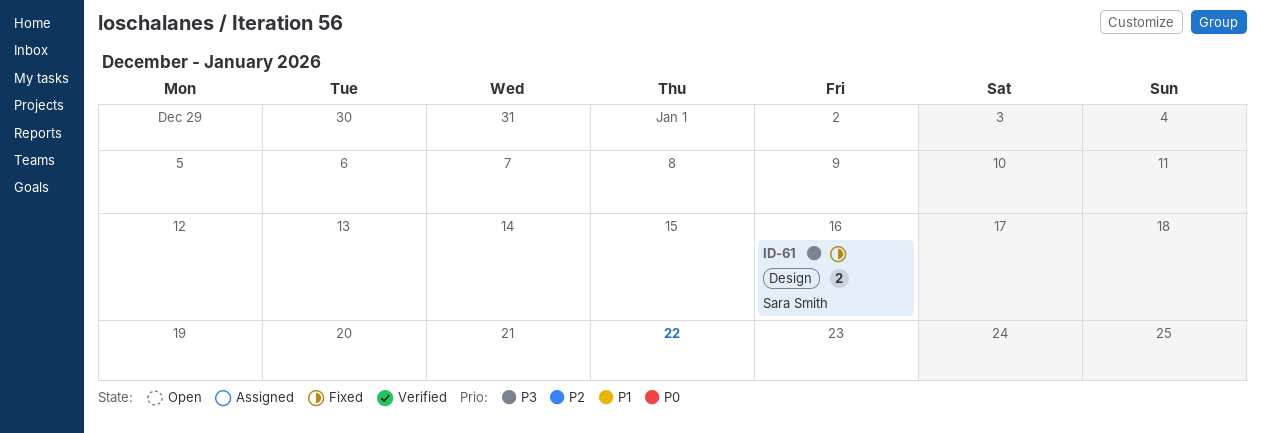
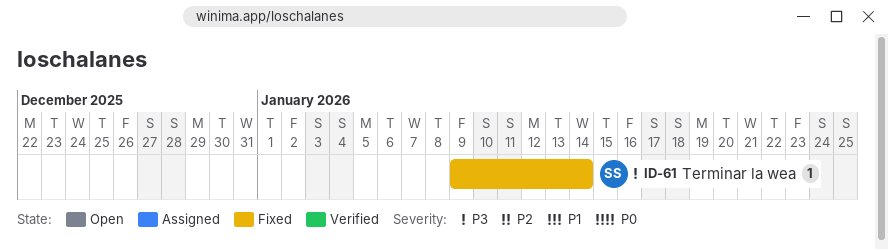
ID-61, estimate: 2 -> 1
ID-61, due: Jan 16 -> Jan 14

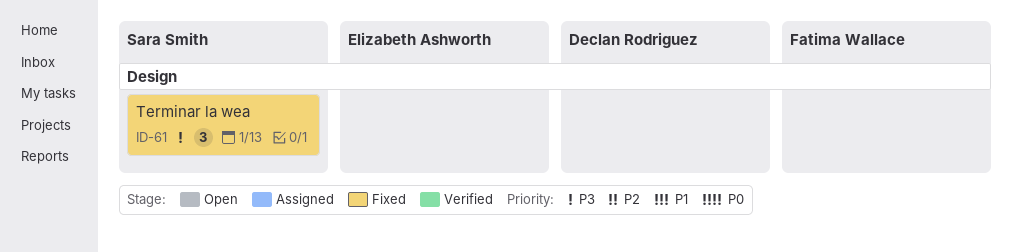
ID-61, estimate: 1 -> 3
ID-61, due: Jan 14 -> Jan 13

